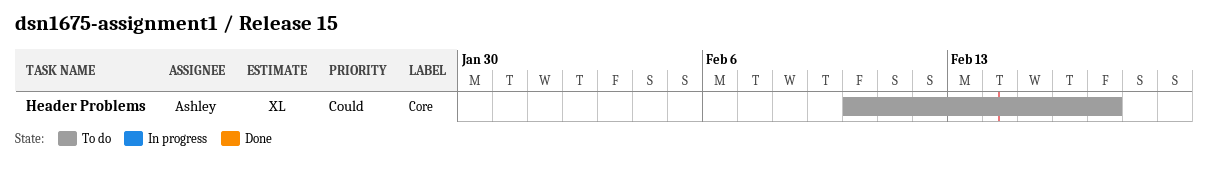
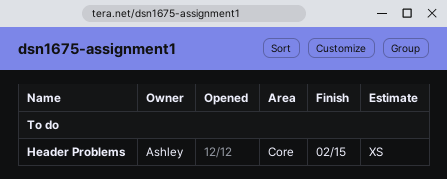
Header Problems, estimate: XL -> XS
Header Problems, due: Feb 17 -> Feb 15

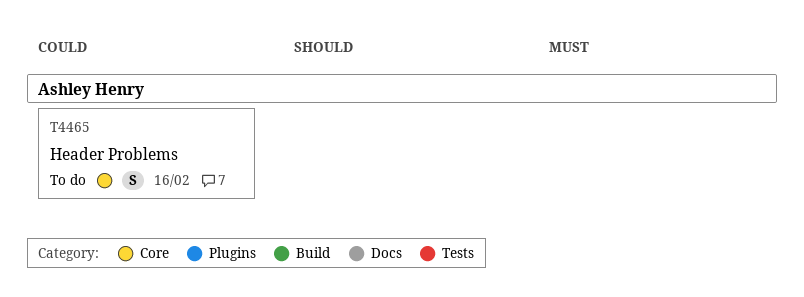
Header Problems, estimate: XS -> S
Header Problems, due: Feb 15 -> Feb 16

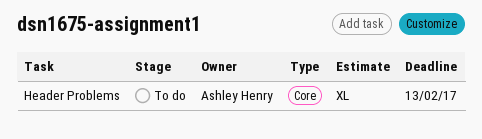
Header Problems, estimate: S -> XL
Header Problems, due: Feb 16 -> Feb 13

